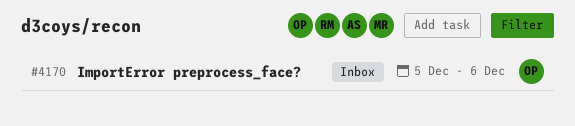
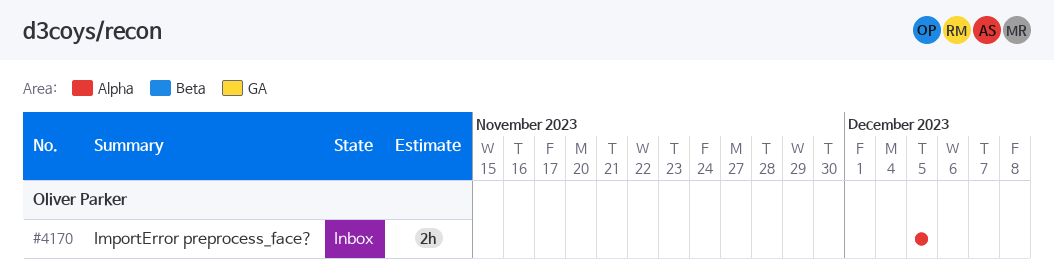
#4170, due: Dec 6 -> Dec 5

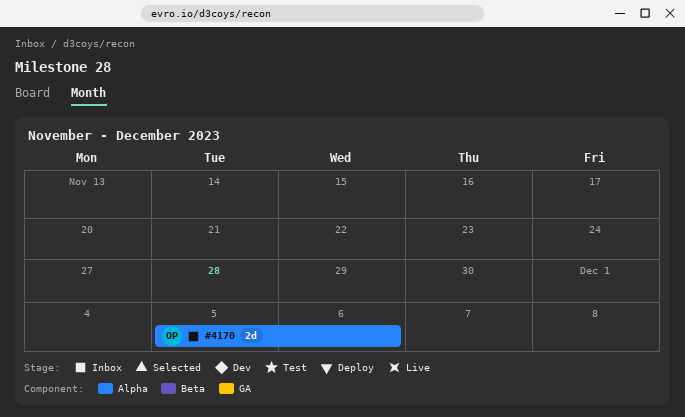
#4170, estimate: 2h -> 2d
#4170, due: Dec 5 -> Dec 6

